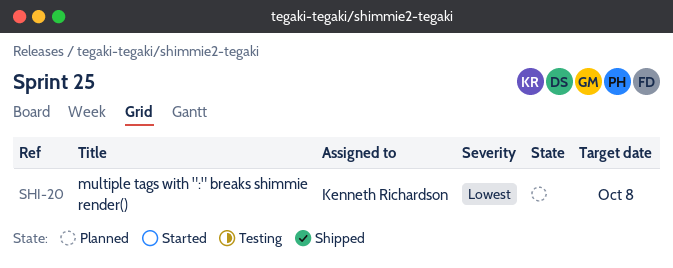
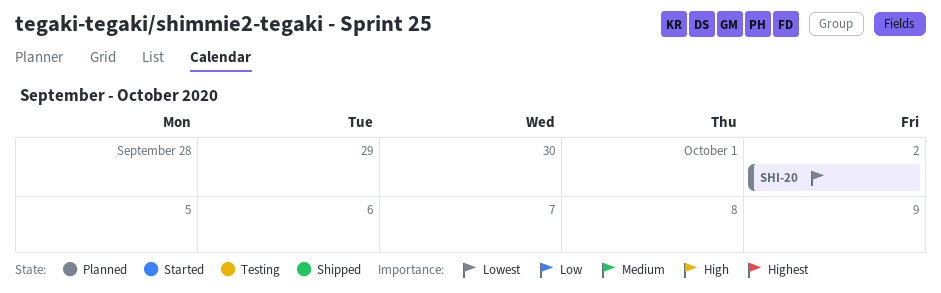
SHI-20, due: Oct 8 -> Oct 2

